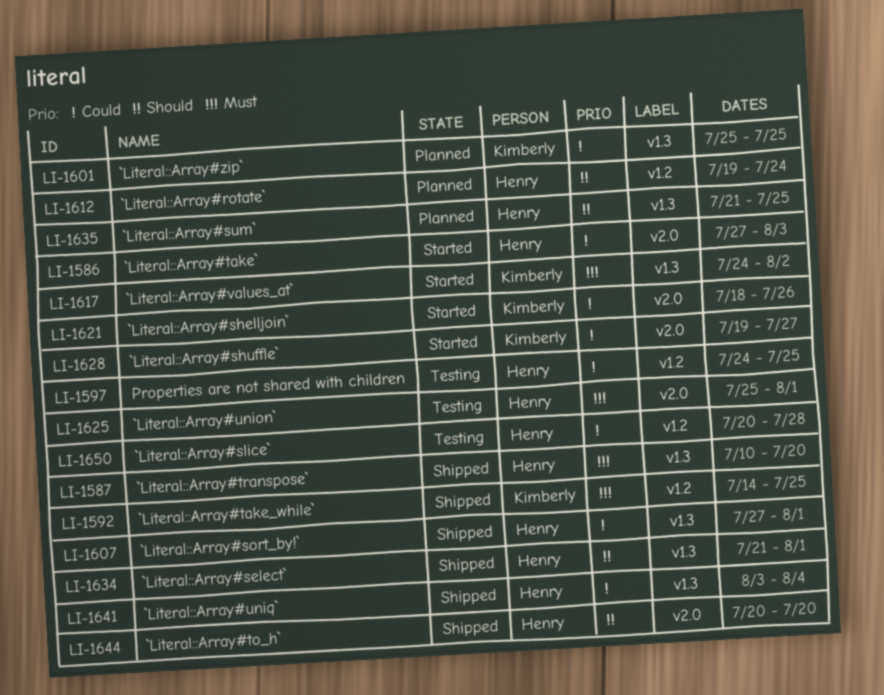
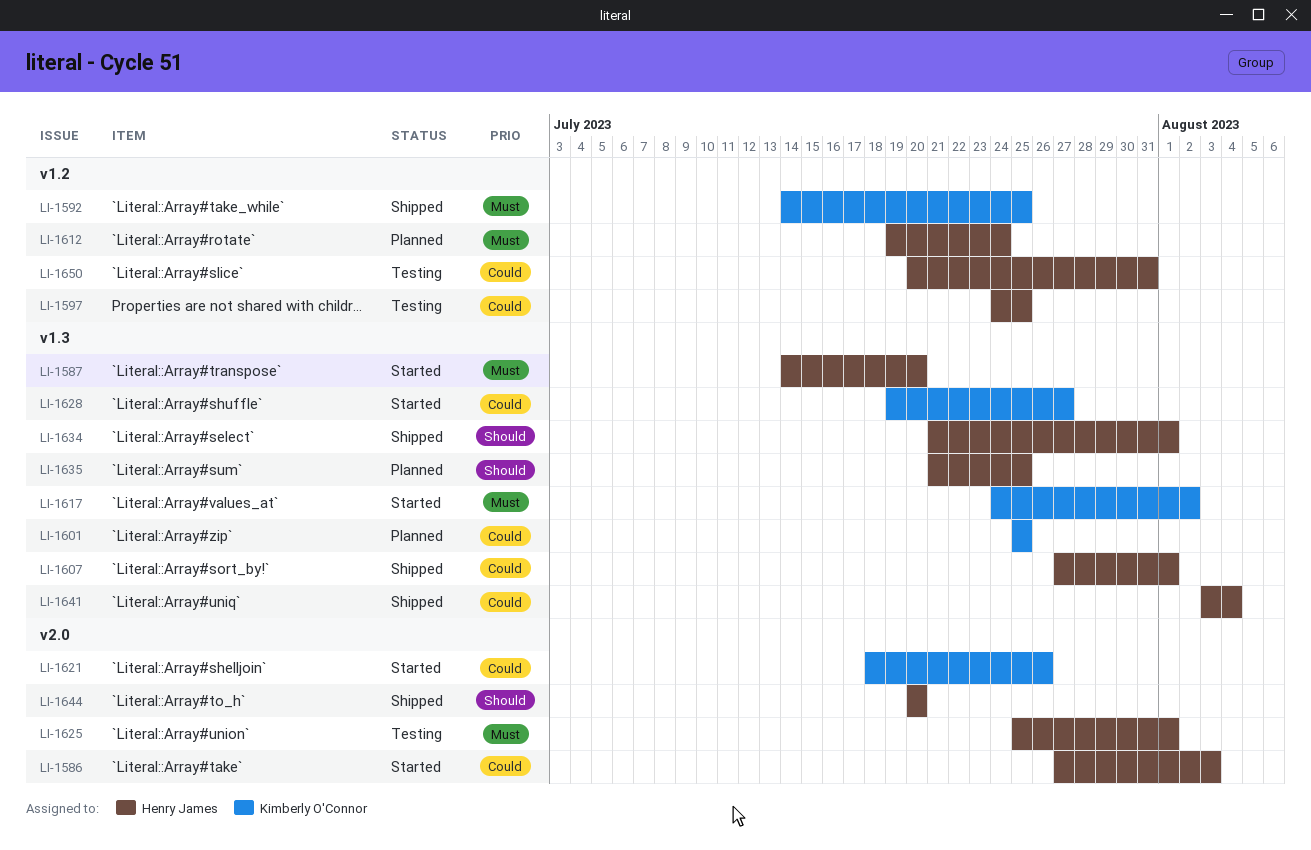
LI-1587, status: Shipped -> Started
LI-1587, start: Jul 10 -> Jul 14
LI-1612, priority: Should -> Must
LI-1628, label: v2.0 -> v1.3
LI-1650, due: Jul 28 -> Jul 31

